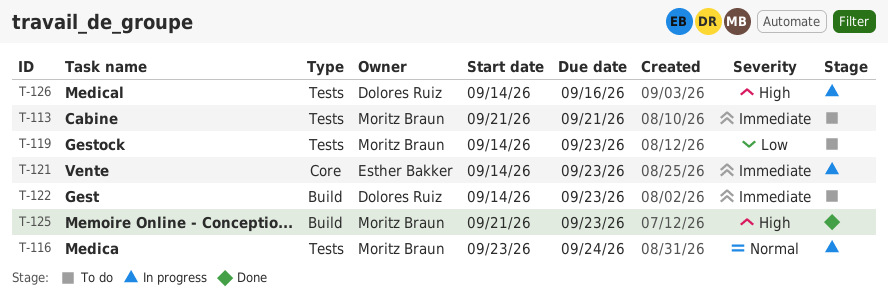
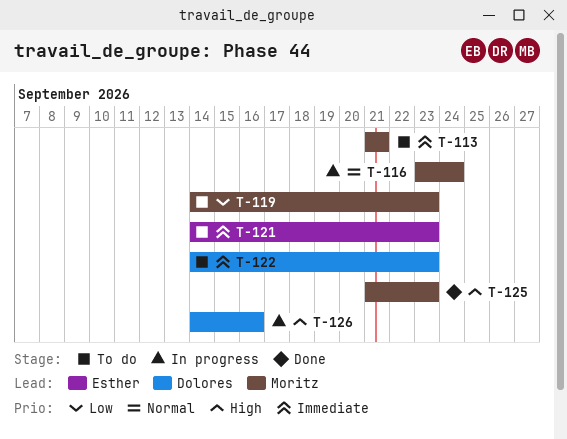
T-121, status: In progress -> To do

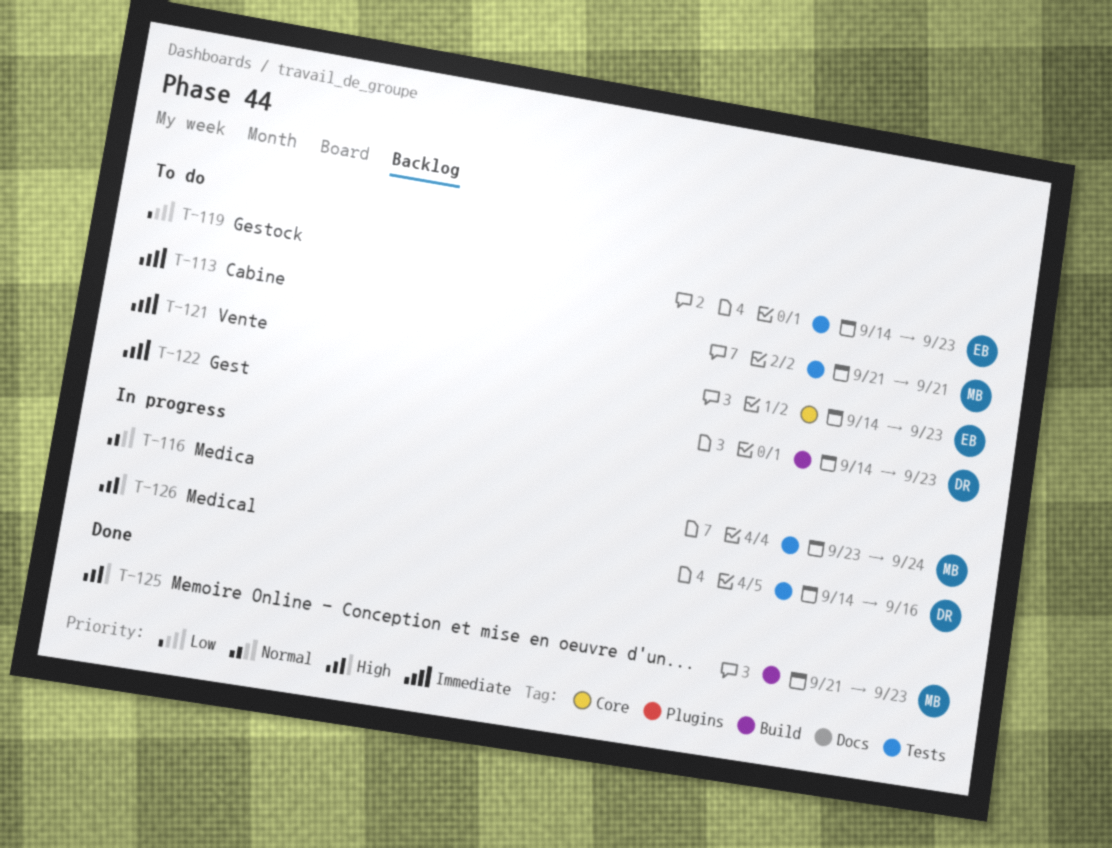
T-119, owner: Moritz -> Esther

